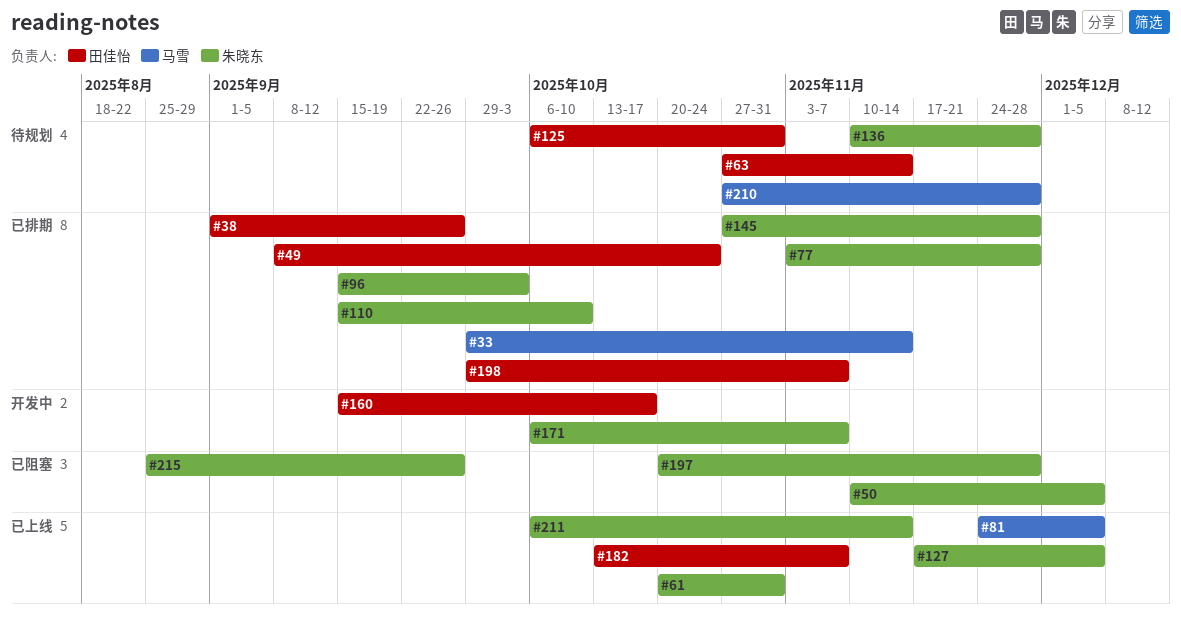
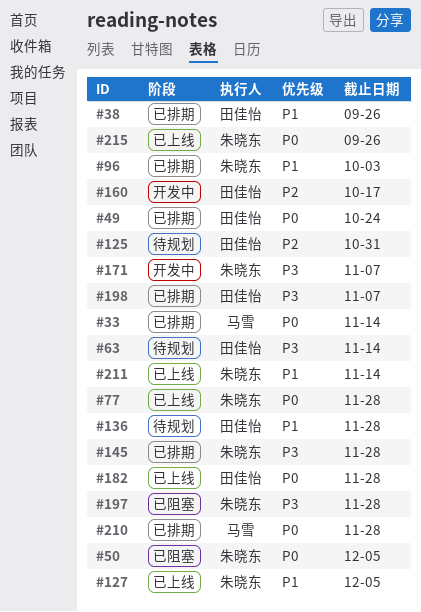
#61: present -> none
#77, status: 已排期 -> 已上线
#81: present -> none
#110: present -> none
#136, owner: 朱晓东 -> 田佳怡
#182, due: Nov 7 -> Nov 28
#210, status: 待规划 -> 已排期
#215, status: 已阻塞 -> 已上线

